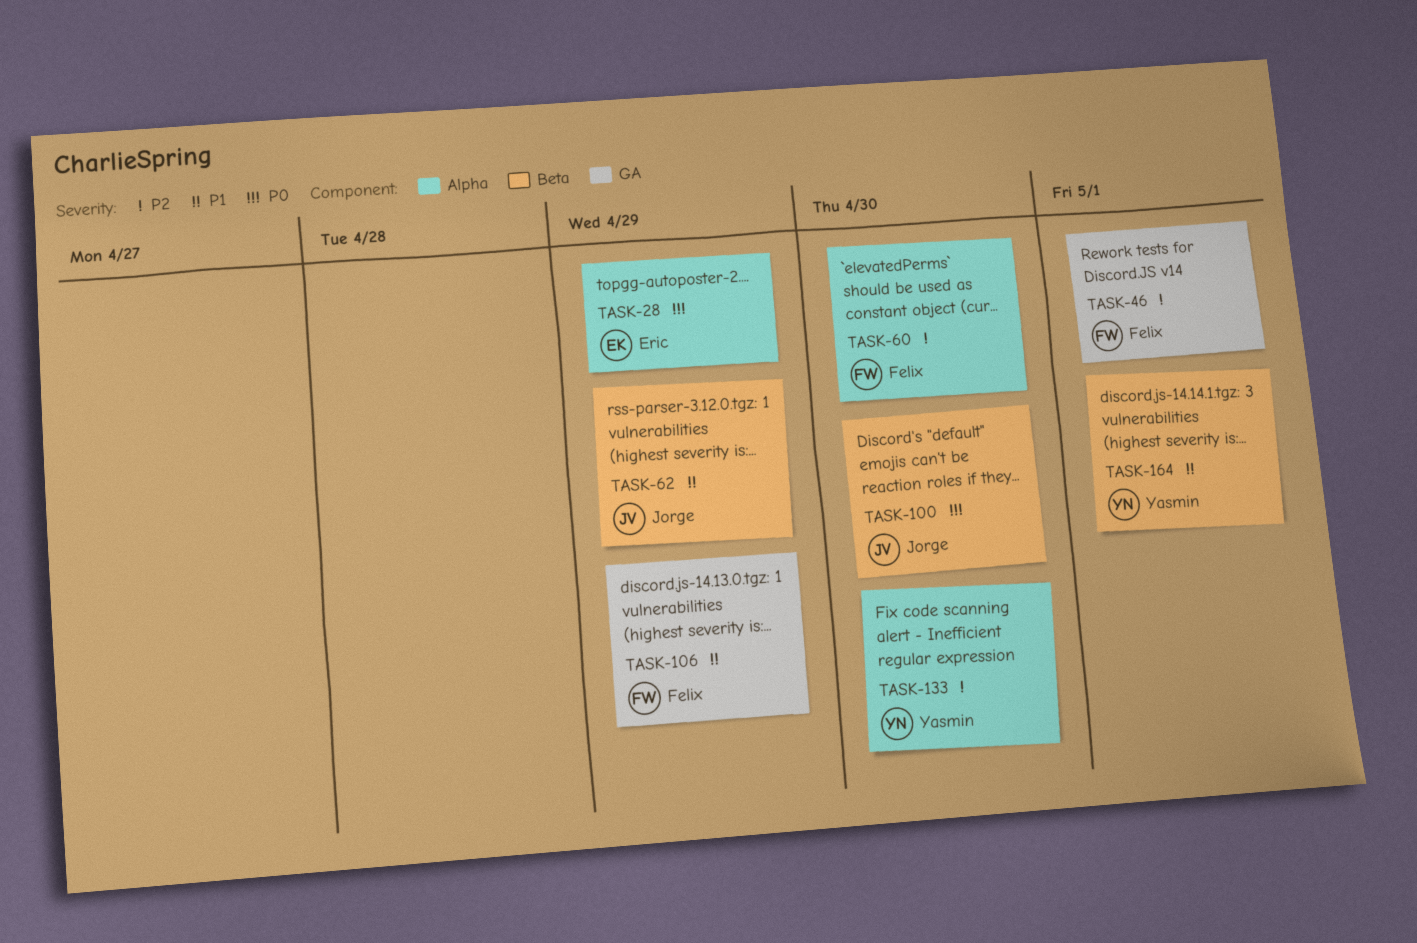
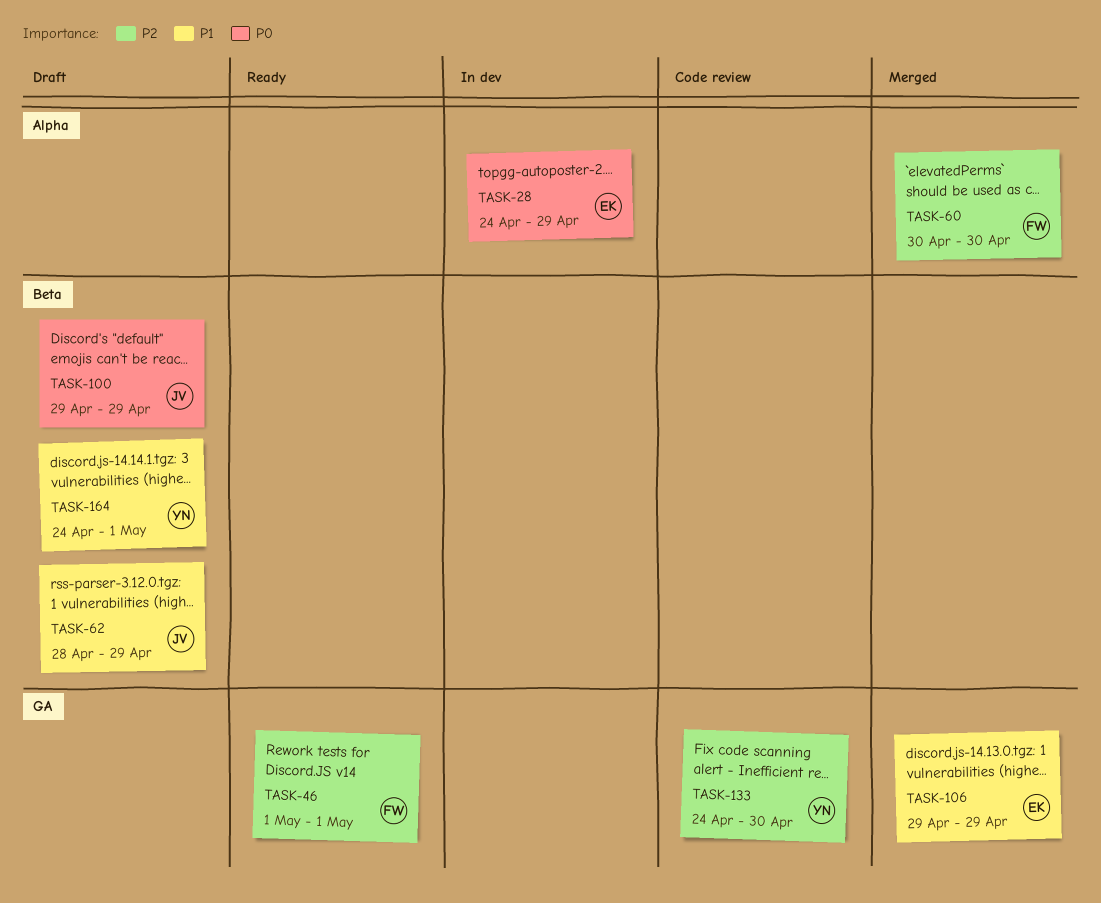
TASK-100, due: Apr 30 -> Apr 29
TASK-106, owner: Felix -> Eric
TASK-133, label: Alpha -> GA

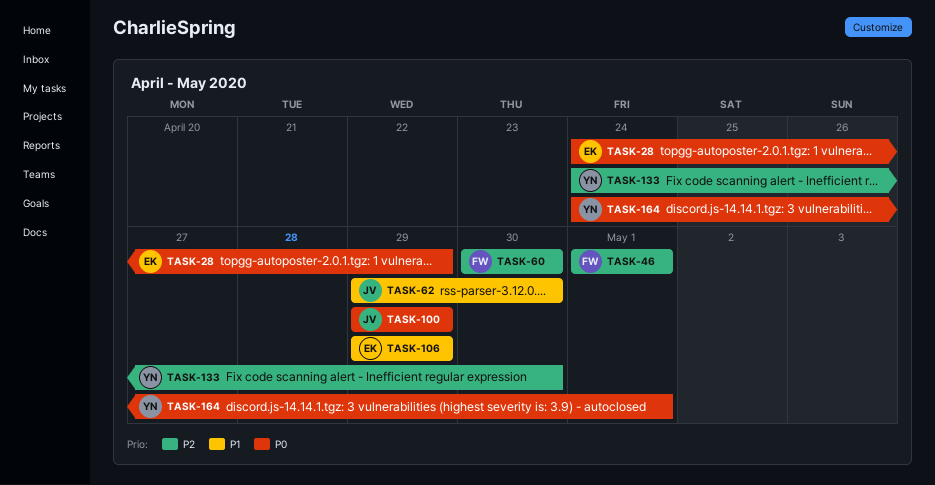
TASK-62, start: Apr 28 -> Apr 29
TASK-62, due: Apr 29 -> Apr 30
TASK-164, priority: P1 -> P0

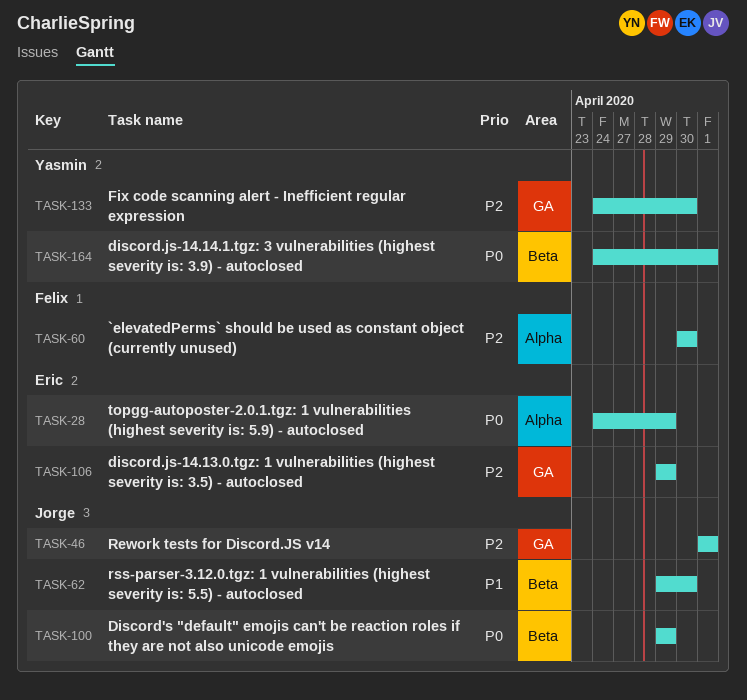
TASK-46, owner: Felix -> Jorge
TASK-106, priority: P1 -> P2

